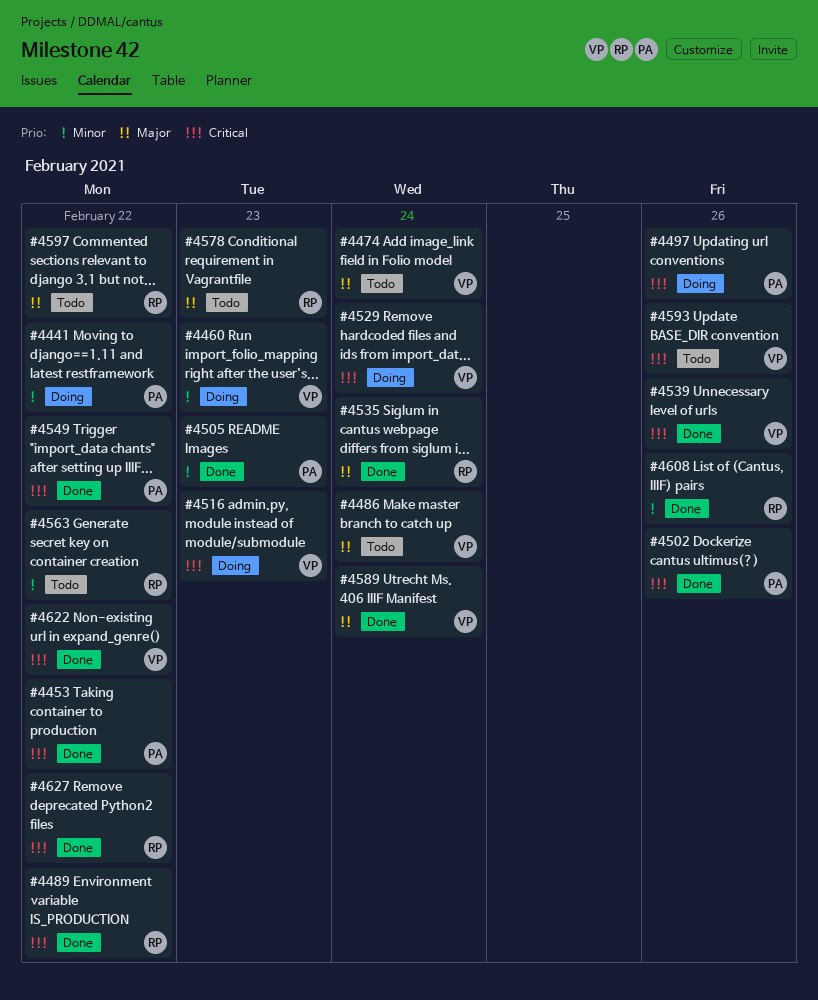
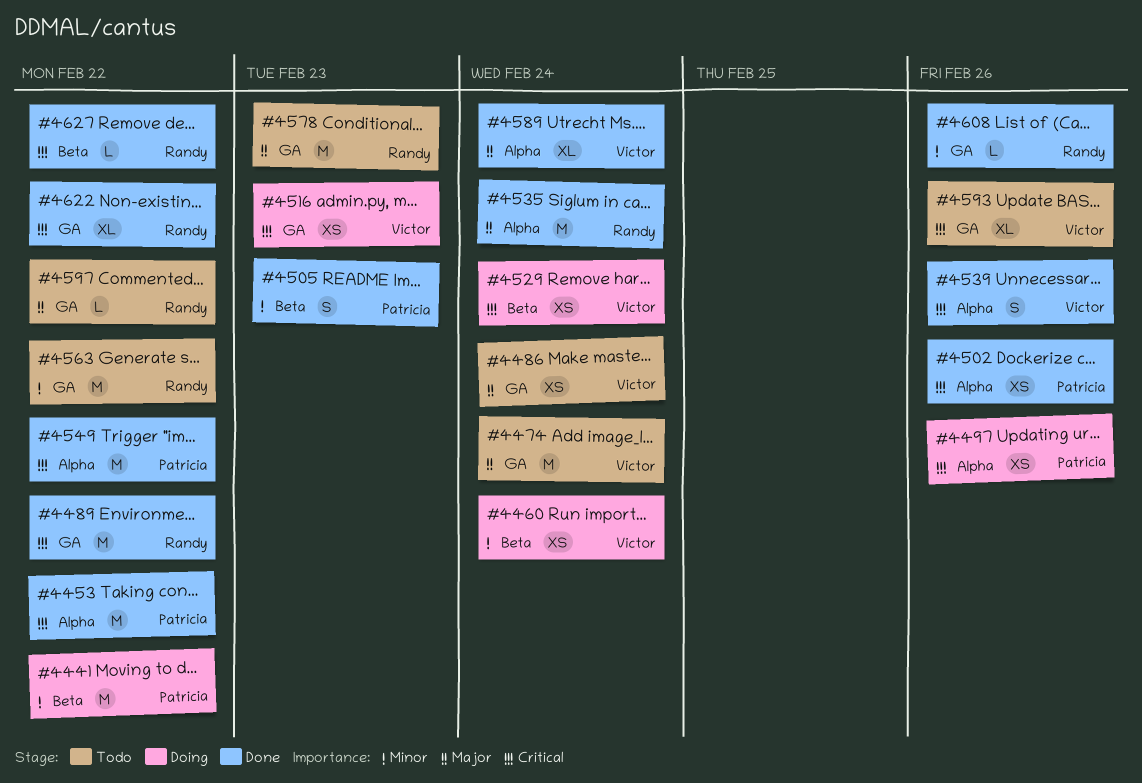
#4460, due: Feb 23 -> Feb 24
#4622, owner: Victor -> Randy

